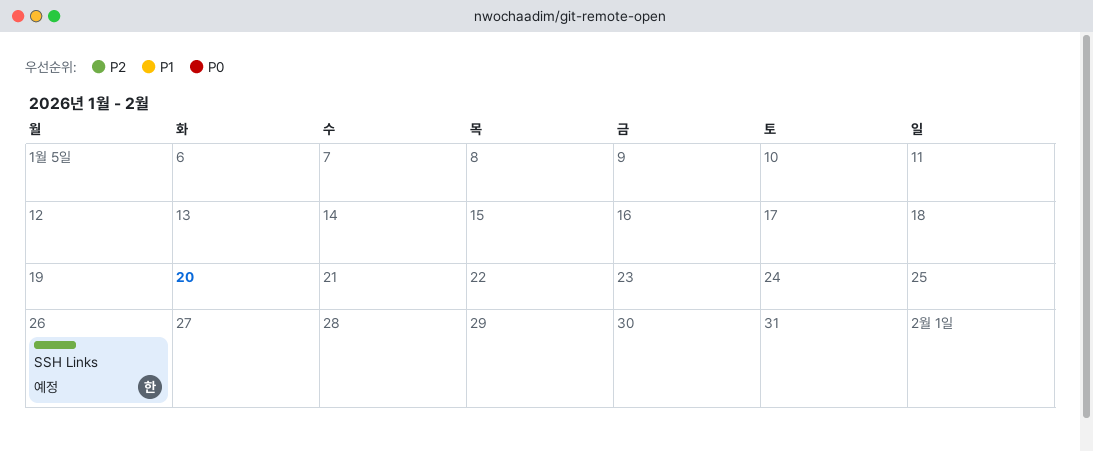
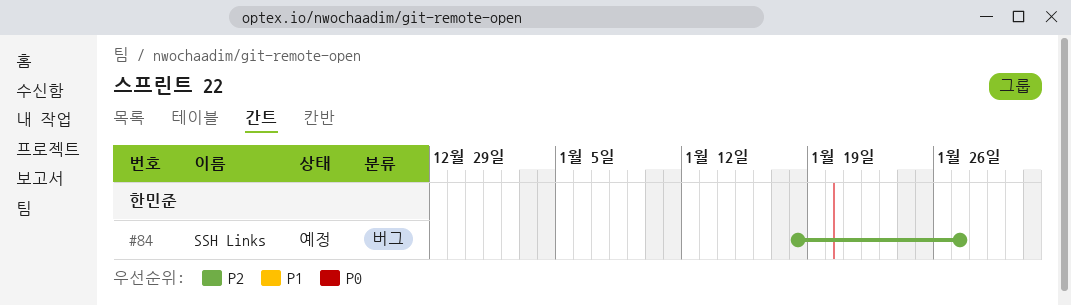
SSH Links, due: Jan 26 -> Jan 27

